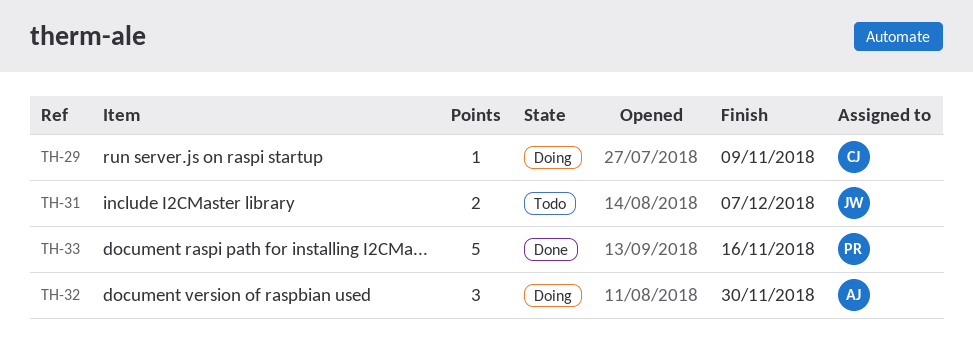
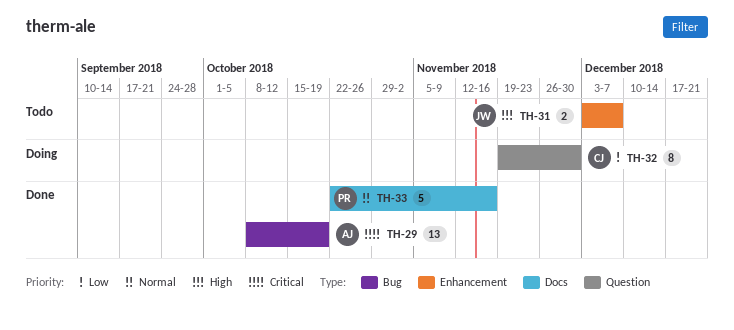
TH-29, status: Doing -> Done
TH-29, owner: CJ -> AJ
TH-29, estimate: 1 -> 13
TH-29, due: Nov 9 -> Oct 19
TH-32, owner: AJ -> CJ
TH-32, estimate: 3 -> 8

